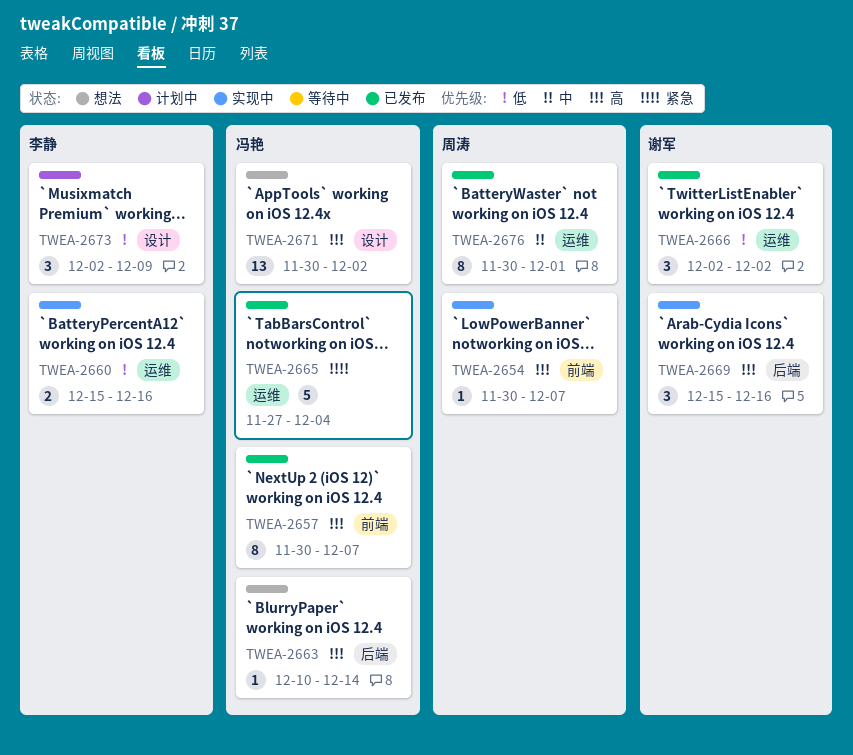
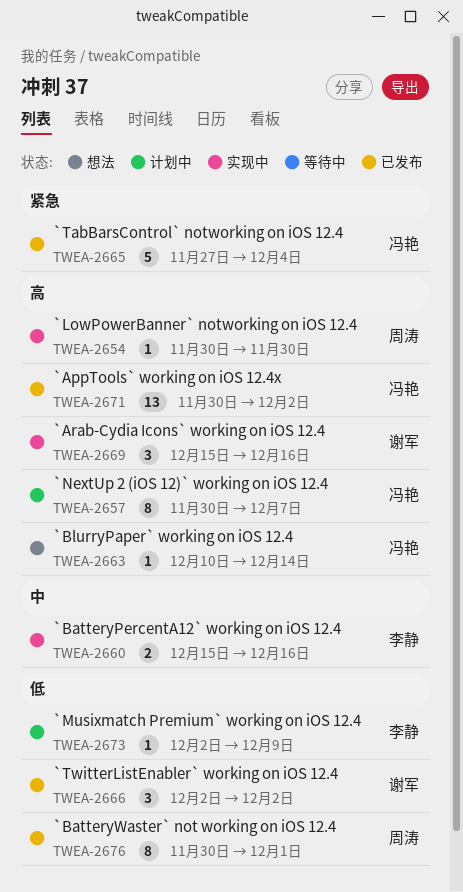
TWEA-2654, due: Dec 7 -> Nov 30
TWEA-2657, status: 已发布 -> 计划中
TWEA-2660, priority: 低 -> 中
TWEA-2671, status: 想法 -> 已发布
TWEA-2673, estimate: 3 -> 1
TWEA-2676, priority: 中 -> 低

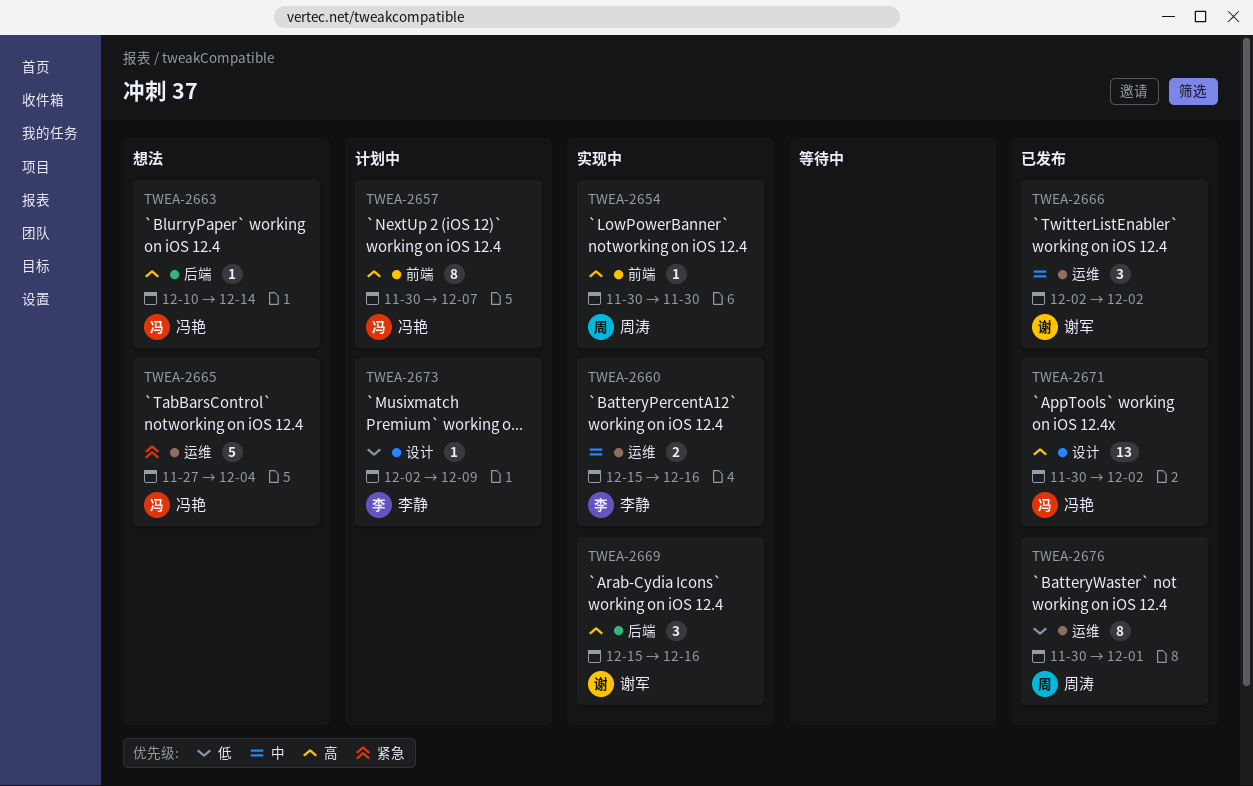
TWEA-2665, status: 已发布 -> 想法
TWEA-2666, priority: 低 -> 中

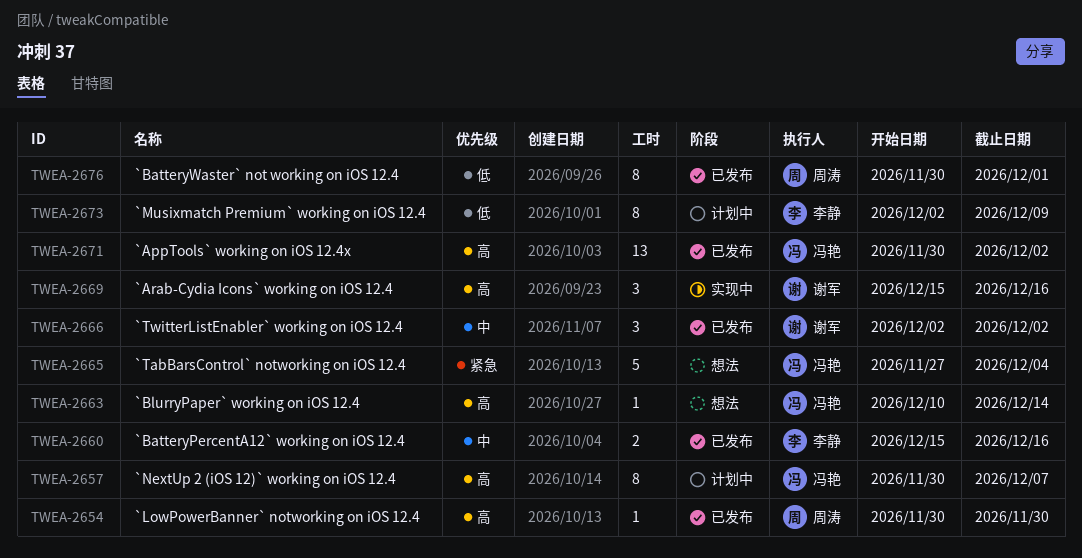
TWEA-2654, status: 实现中 -> 已发布
TWEA-2660, status: 实现中 -> 已发布
TWEA-2673, estimate: 1 -> 8

